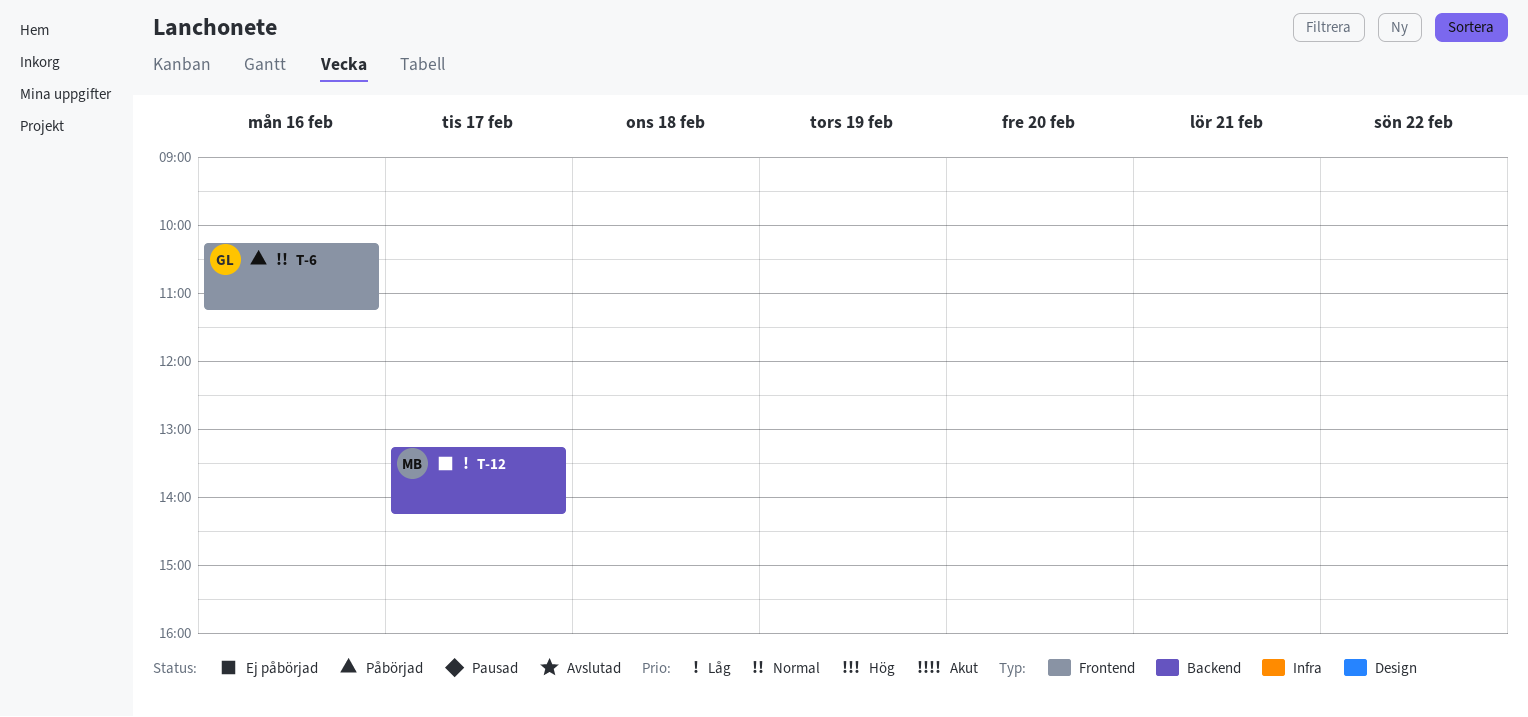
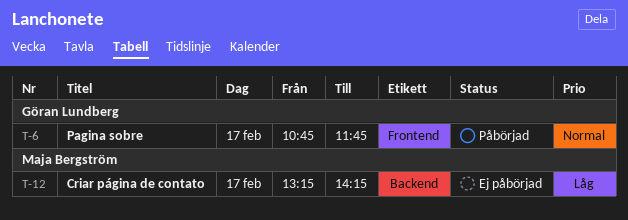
T-6, day: Feb 16 -> Feb 17
T-6, begins: 10:15 -> 10:45
T-6, ends: 11:15 -> 11:45

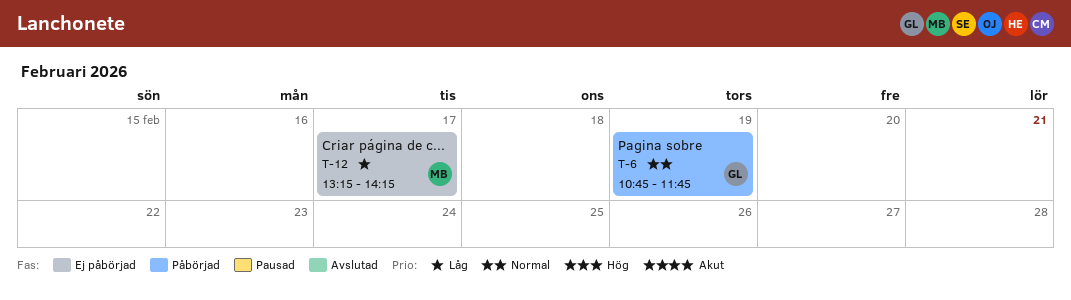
T-6, day: Feb 17 -> Feb 19

